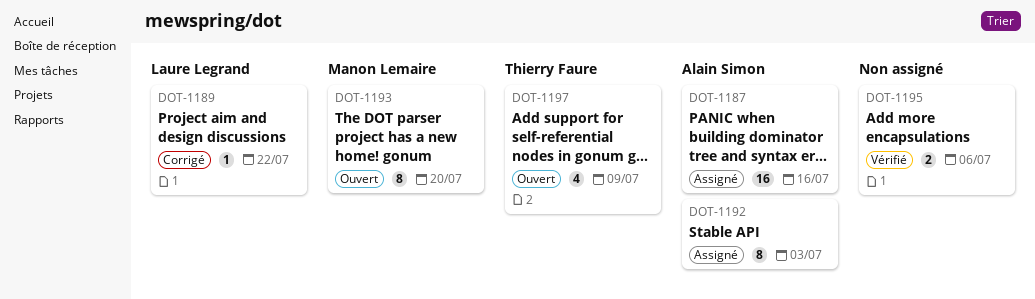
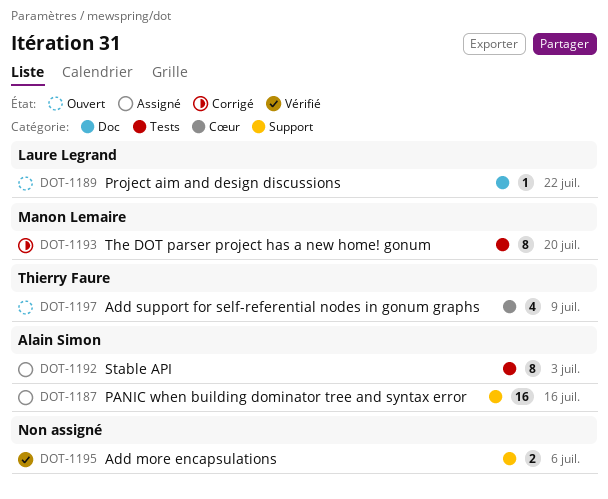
DOT-1189, status: Corrigé -> Ouvert
DOT-1193, status: Ouvert -> Corrigé

